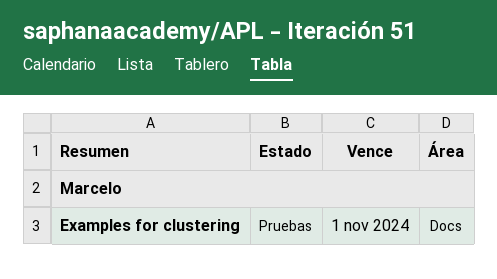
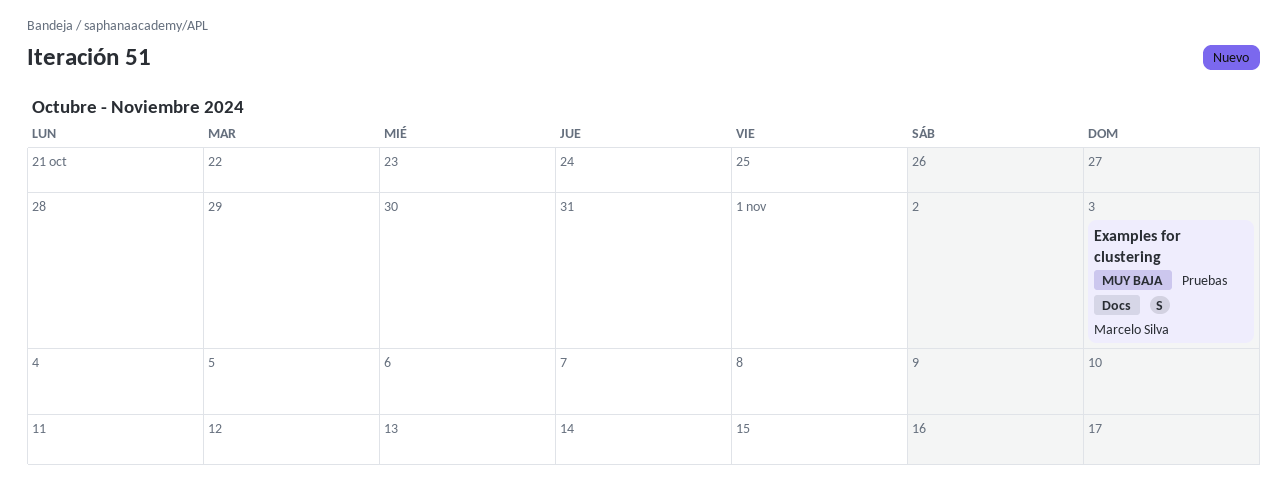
Examples for clustering, due: Nov 1 -> Nov 3

